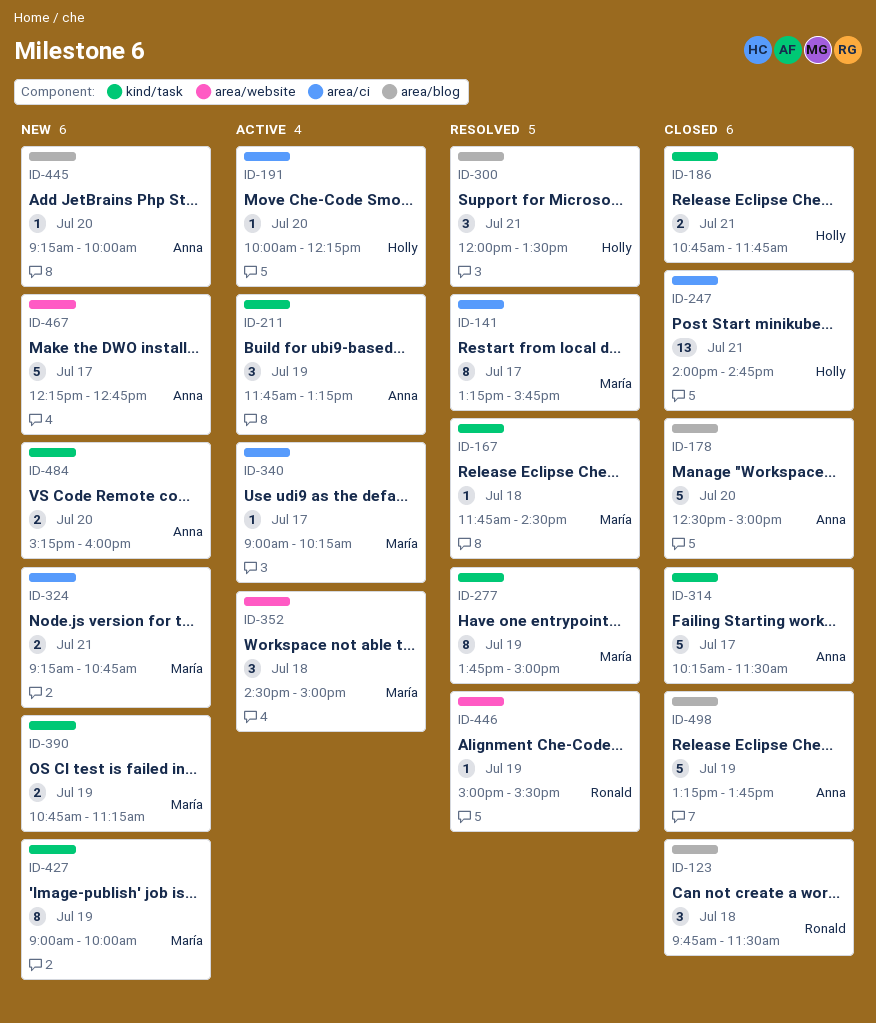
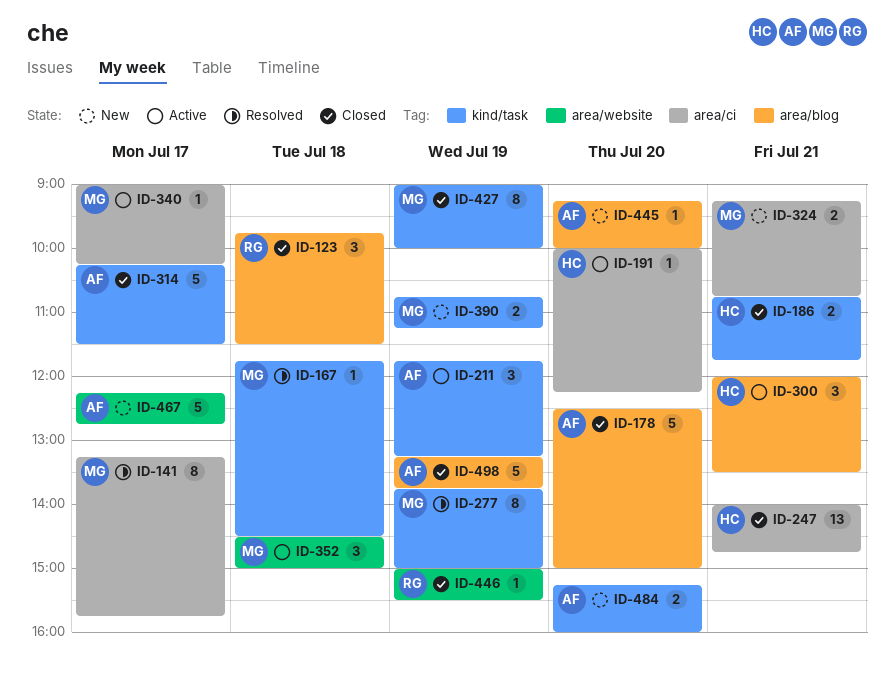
ID-300, status: Resolved -> Active
ID-427, status: New -> Closed
ID-446, status: Resolved -> Closed

